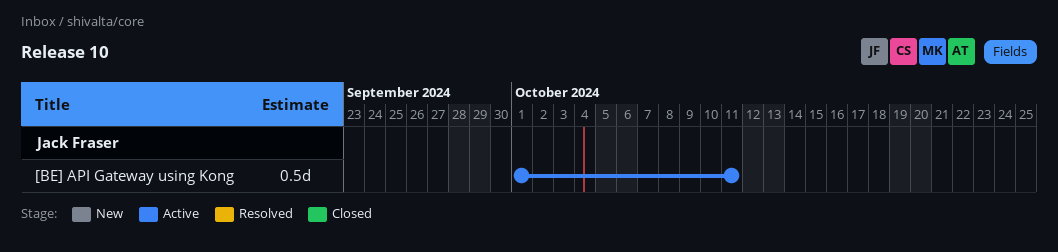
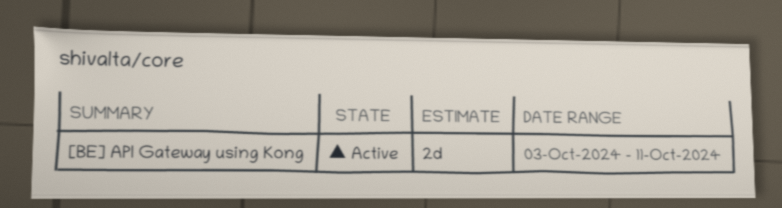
[BE] API Gateway using Kong, estimate: 0.5d -> 2d
[BE] API Gateway using Kong, start: Oct 1 -> Oct 3

